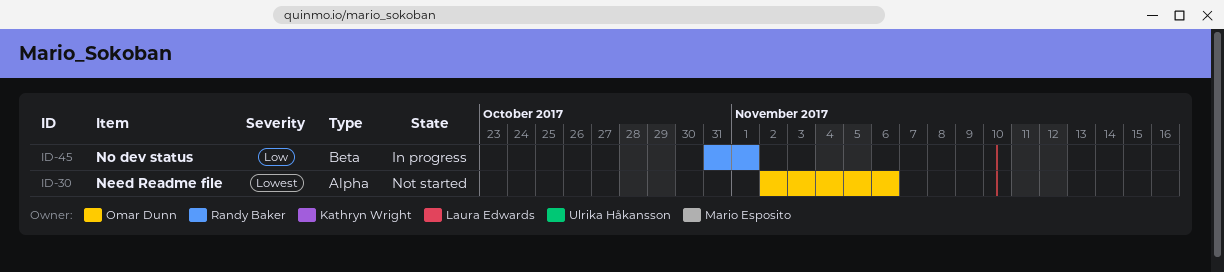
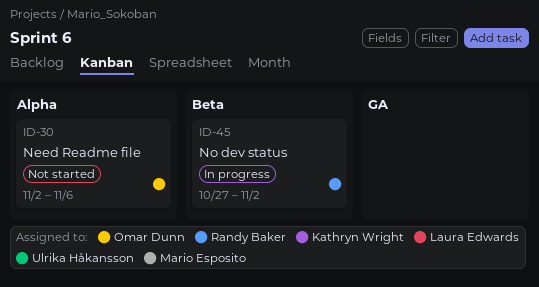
ID-45, start: Oct 31 -> Oct 27
ID-45, due: Nov 1 -> Nov 2

